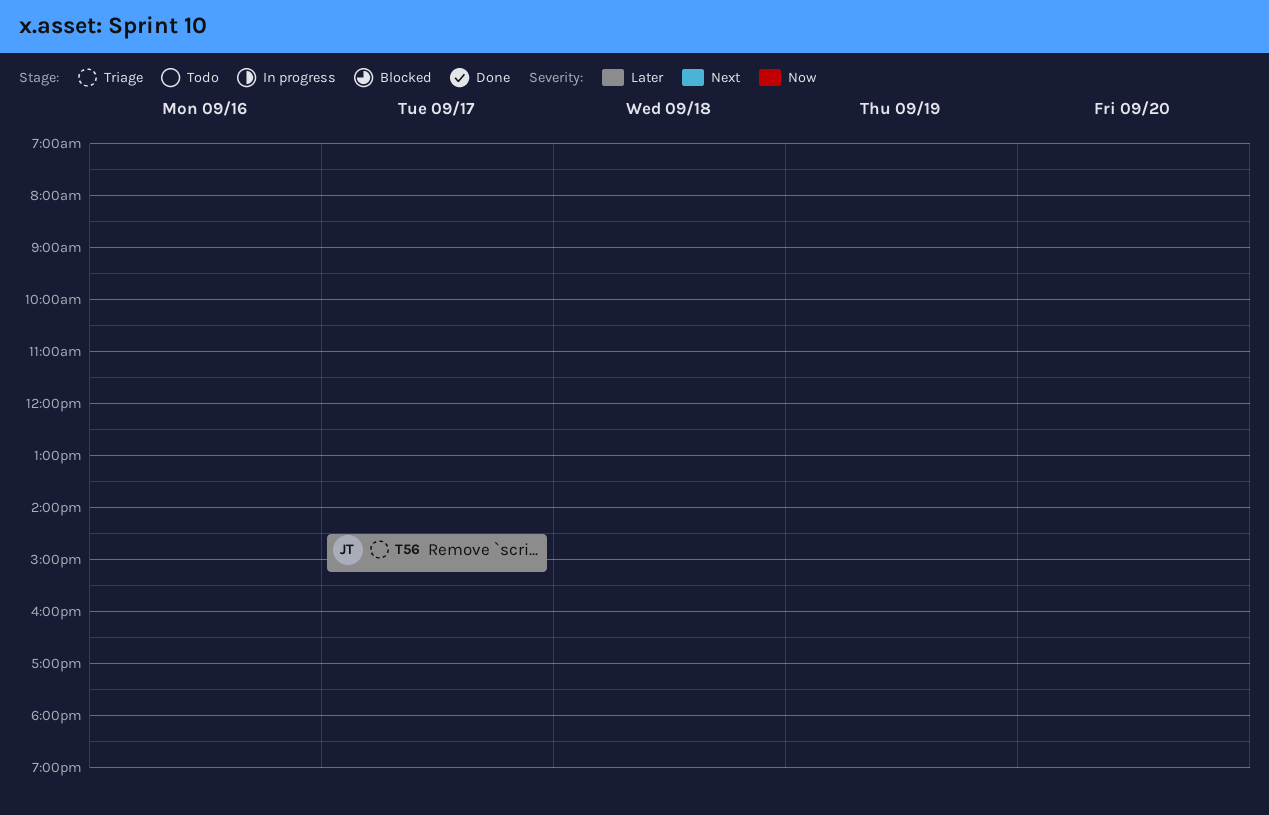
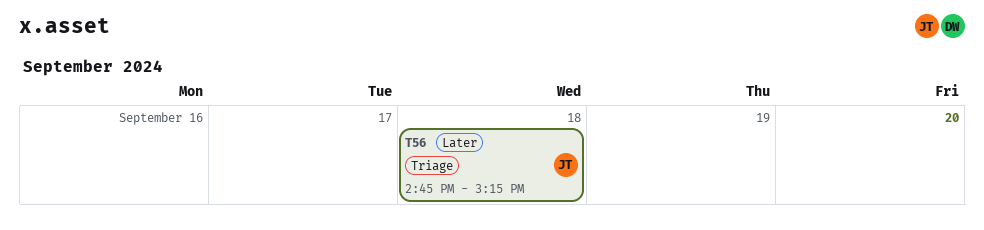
T56, day: Sep 17 -> Sep 18
T56, begins: 14:30 -> 14:45

